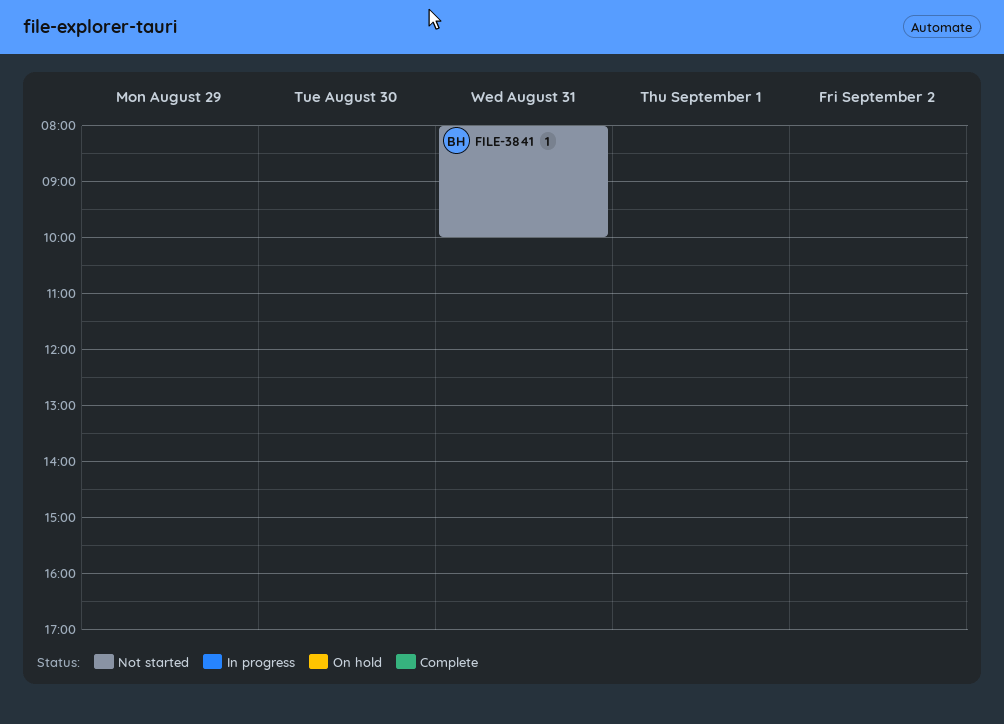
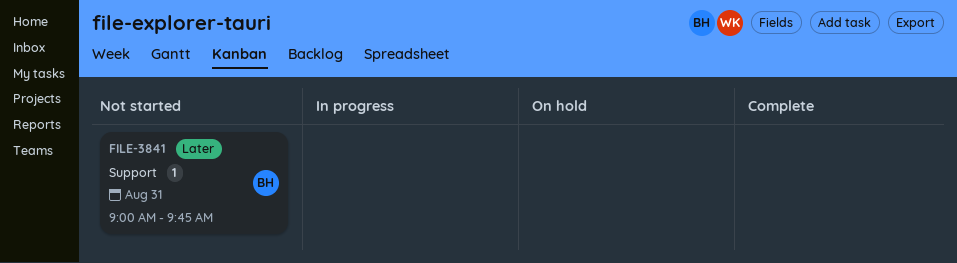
FILE-3841, begins: 08:00 -> 09:00
FILE-3841, ends: 10:00 -> 09:45

